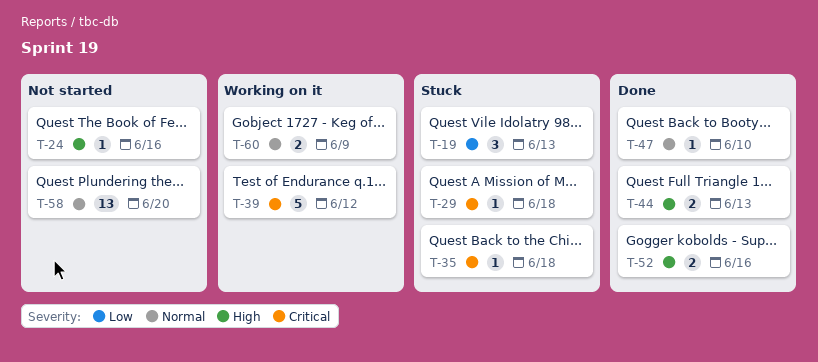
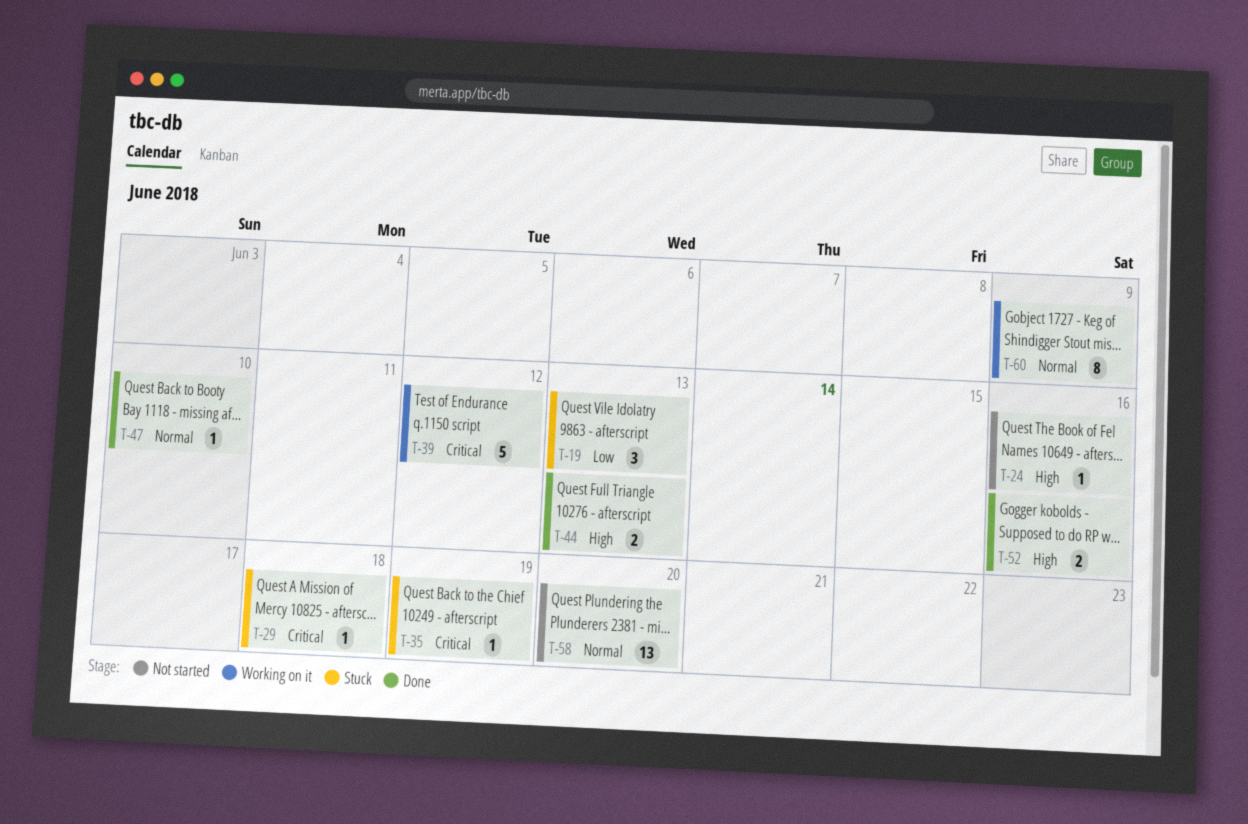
T-35, due: Jun 18 -> Jun 19
T-60, estimate: 2 -> 8

